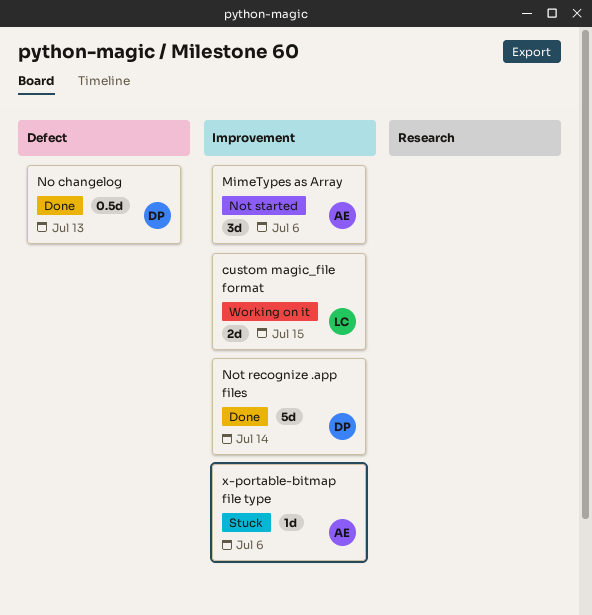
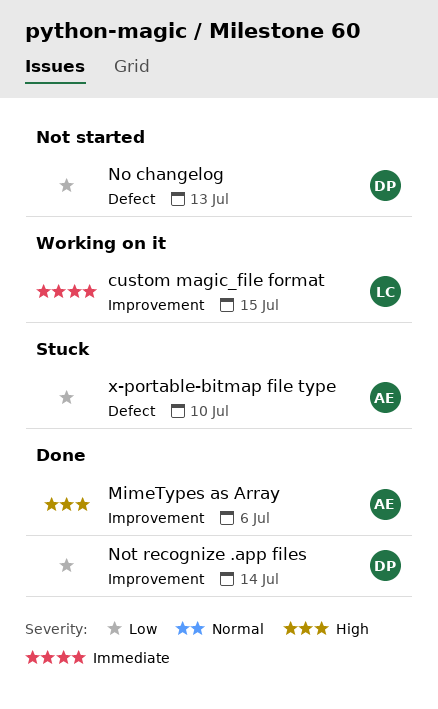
MimeTypes as Array, status: Not started -> Done
No changelog, status: Done -> Not started
x-portable-bitmap file type, label: Improvement -> Defect
x-portable-bitmap file type, due: Jul 6 -> Jul 10

